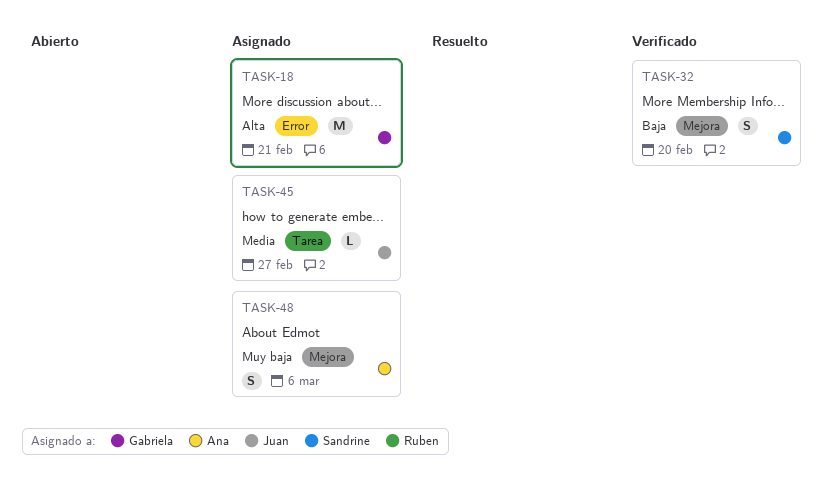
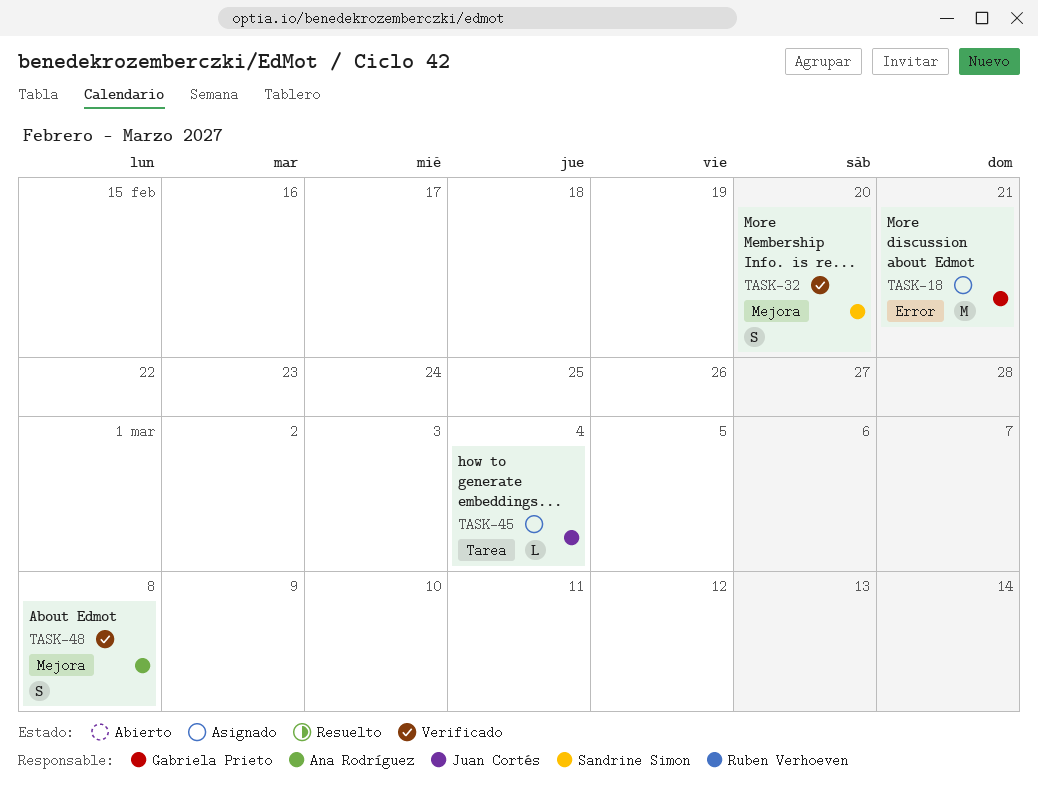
TASK-45, due: Feb 27 -> Mar 4
TASK-48, status: Asignado -> Verificado
TASK-48, due: Mar 6 -> Mar 8

